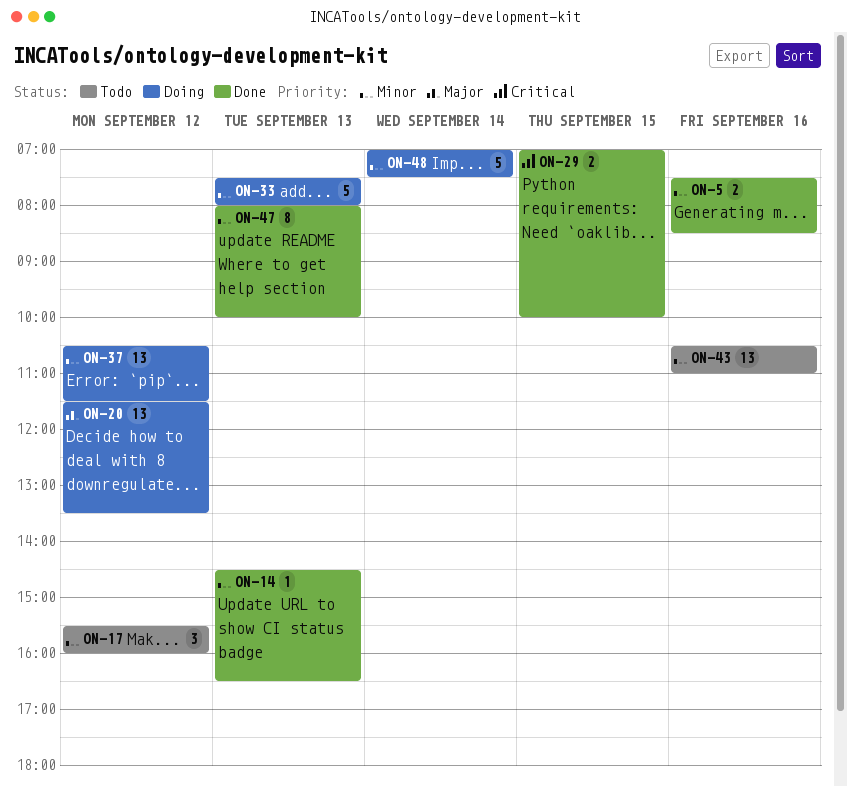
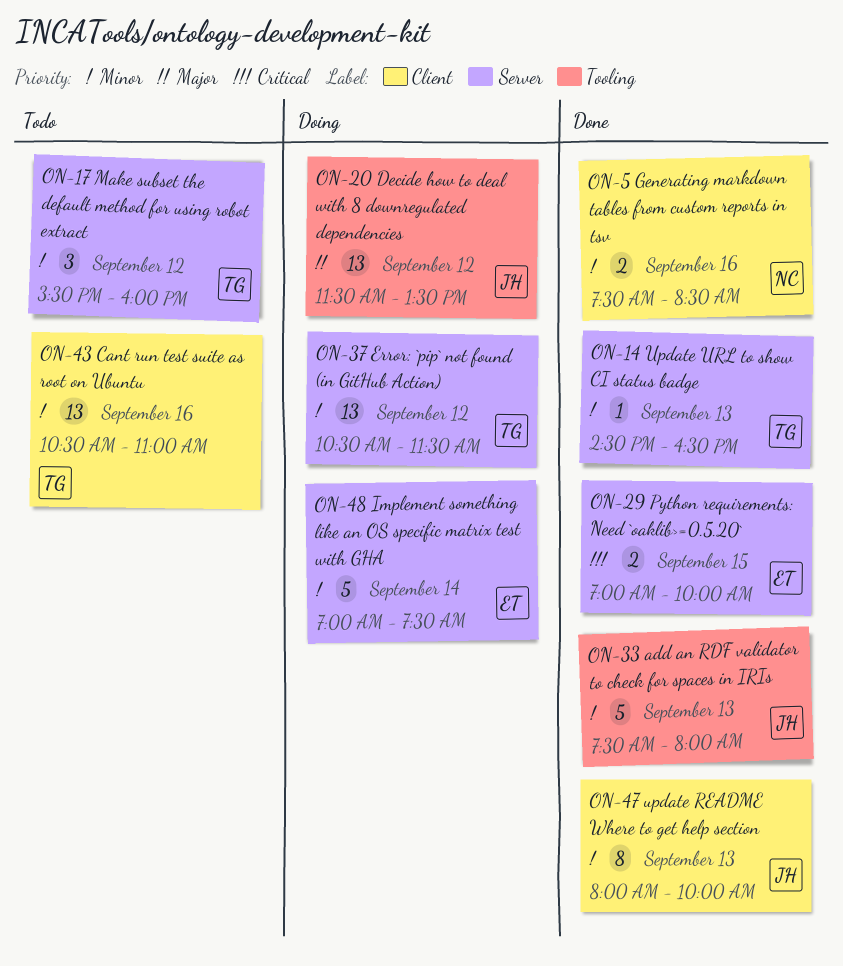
ON-33, status: Doing -> Done

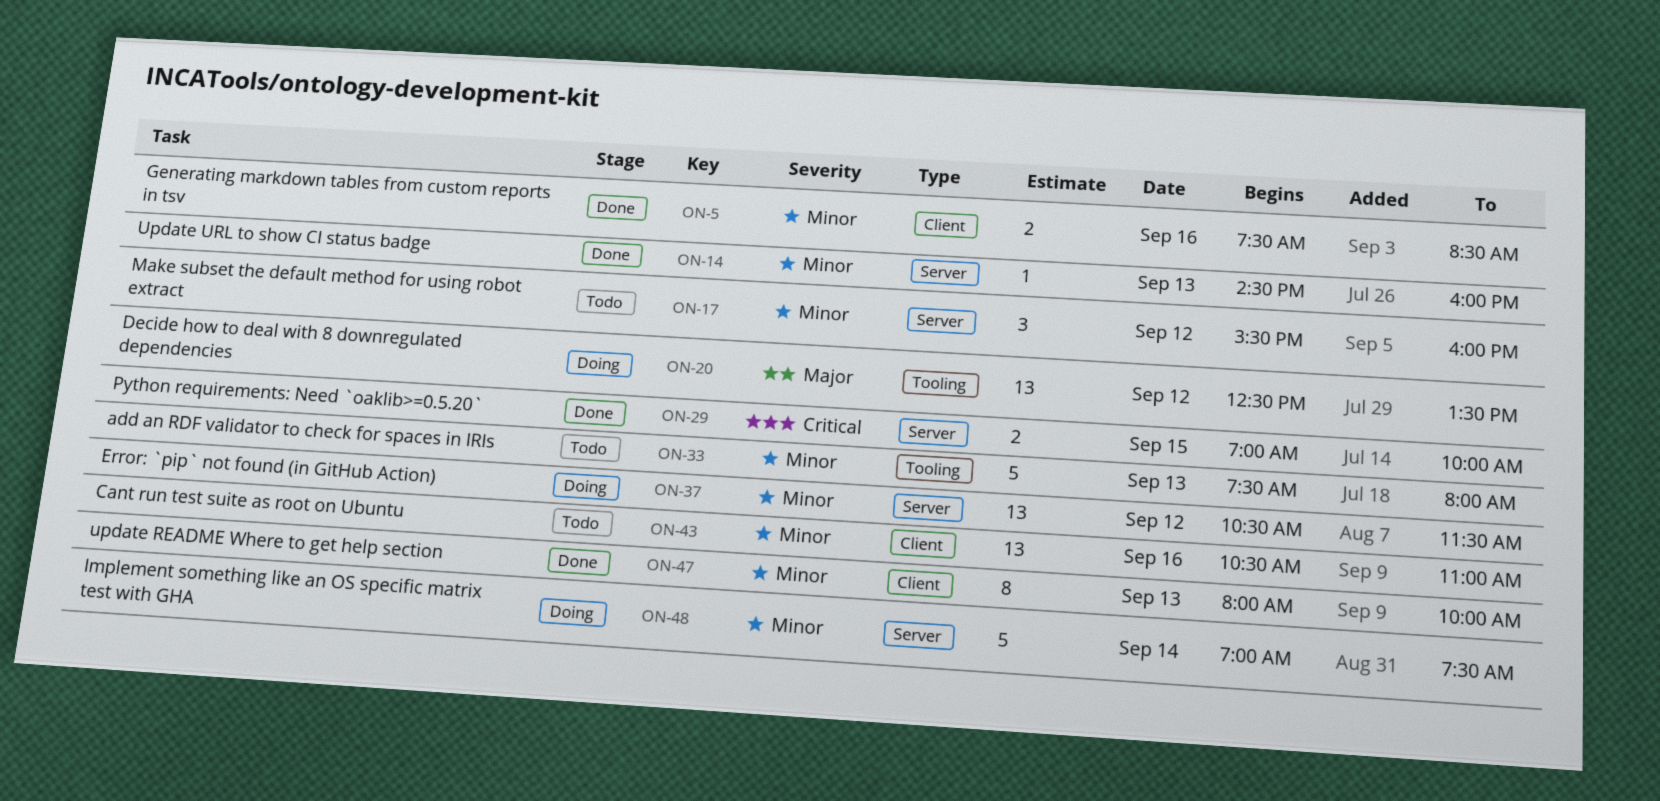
ON-14, ends: 16:30 -> 16:00
ON-20, begins: 11:30 -> 12:30
ON-33, status: Done -> Todo

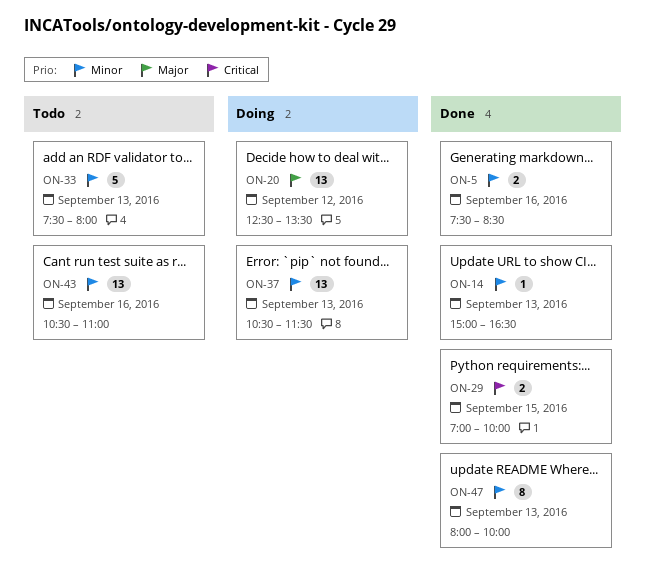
ON-14, begins: 14:30 -> 15:00
ON-14, ends: 16:00 -> 16:30
ON-17: present -> none
ON-37, day: Sep 12 -> Sep 13
ON-48: present -> none

